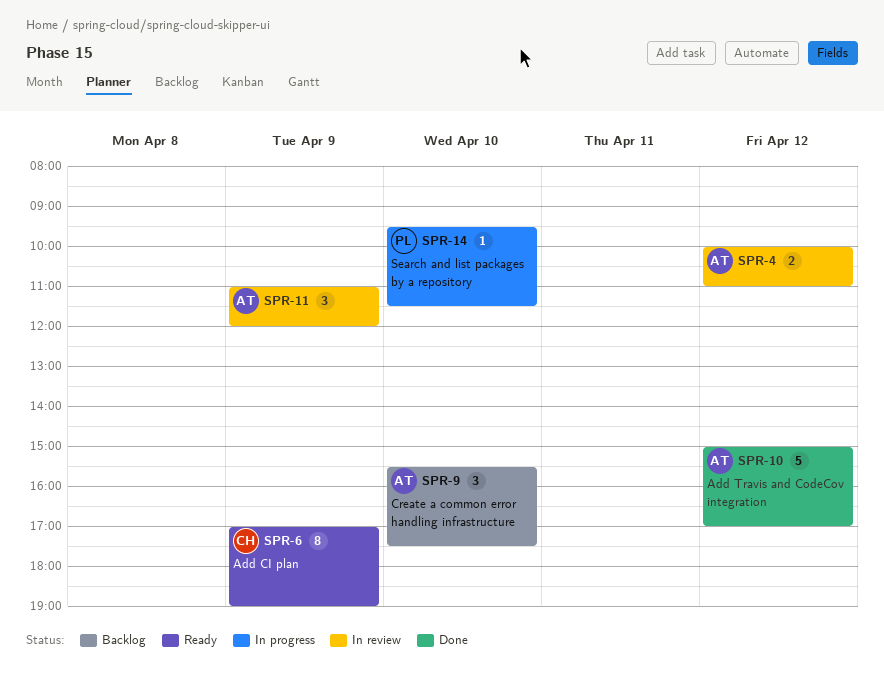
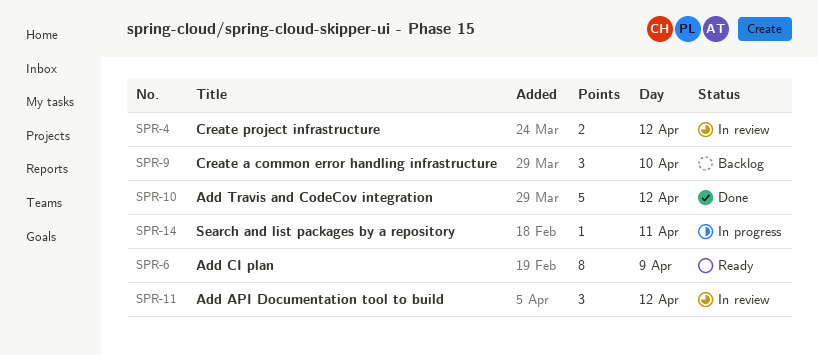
SPR-11, day: Apr 9 -> Apr 12
SPR-14, day: Apr 10 -> Apr 11

